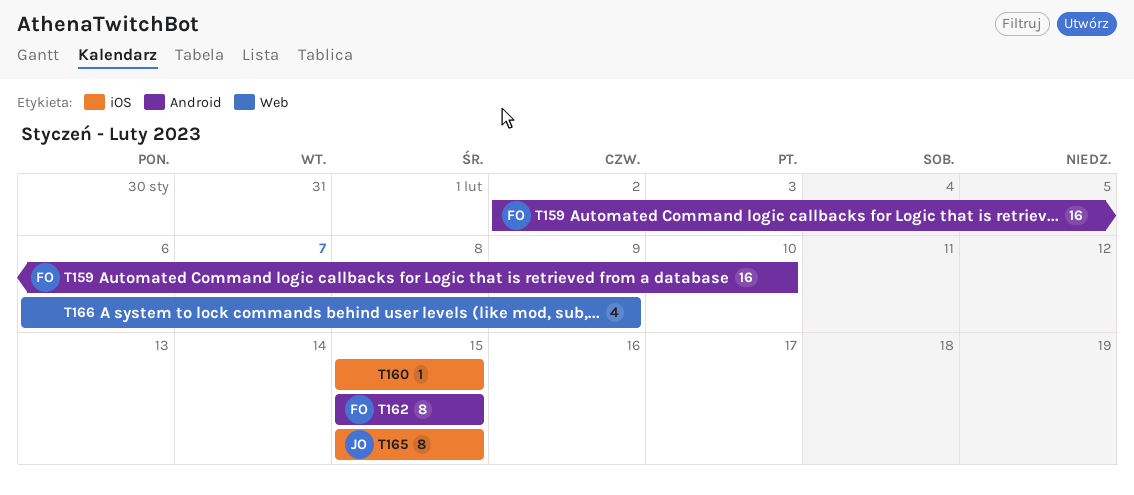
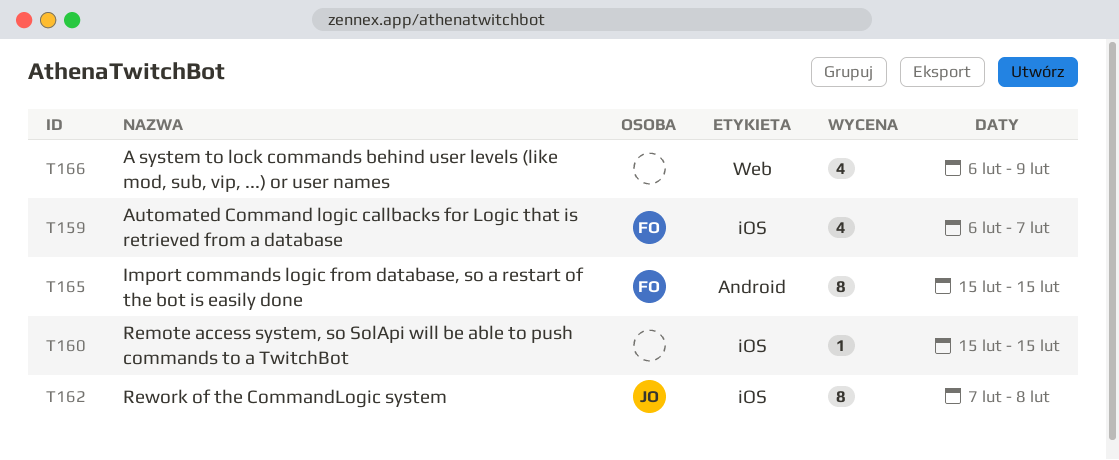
T159, label: Android -> iOS
T159, estimate: 16 -> 4
T159, start: Feb 2 -> Feb 6
T159, due: Feb 10 -> Feb 7
T162, owner: FO -> JO
T162, label: Android -> iOS
T162, start: Feb 15 -> Feb 7
T162, due: Feb 15 -> Feb 8
T165, owner: JO -> FO
T165, label: iOS -> Android

